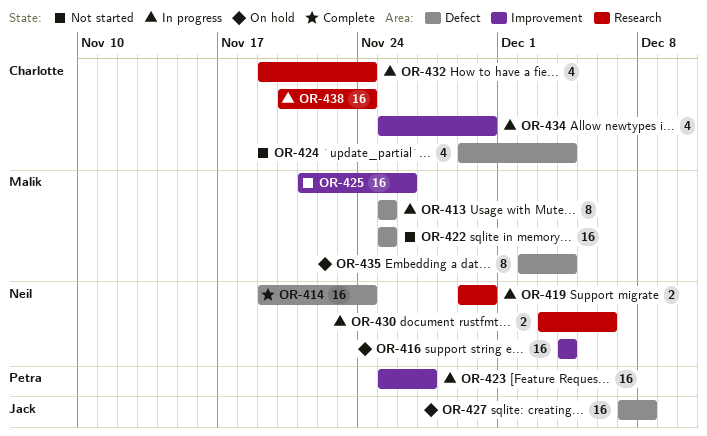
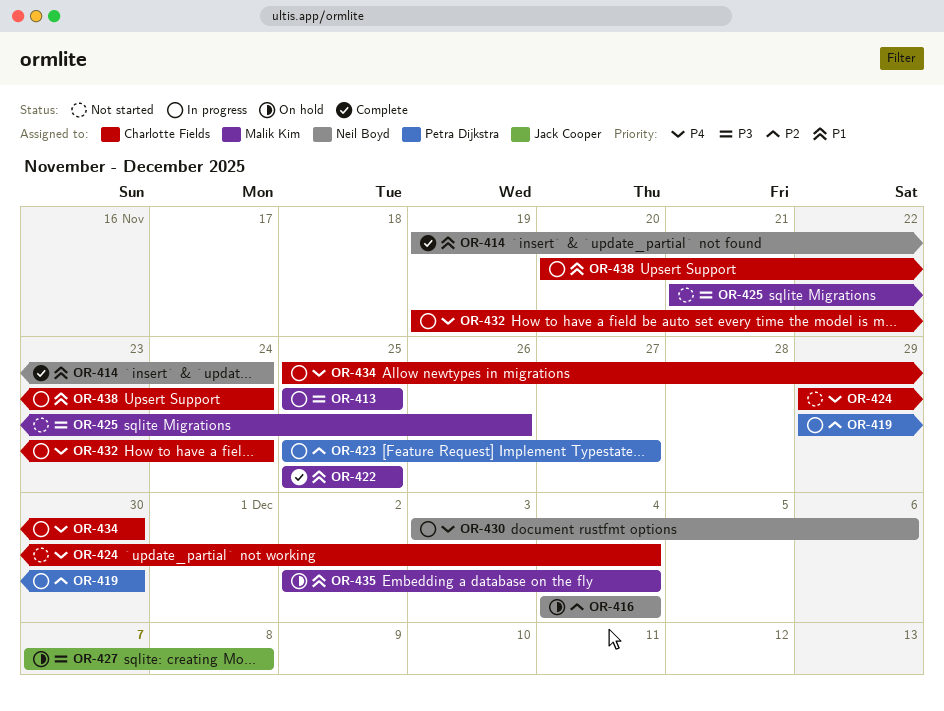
OR-419, owner: Neil Boyd -> Petra Dijkstra
OR-422, status: Not started -> Complete

